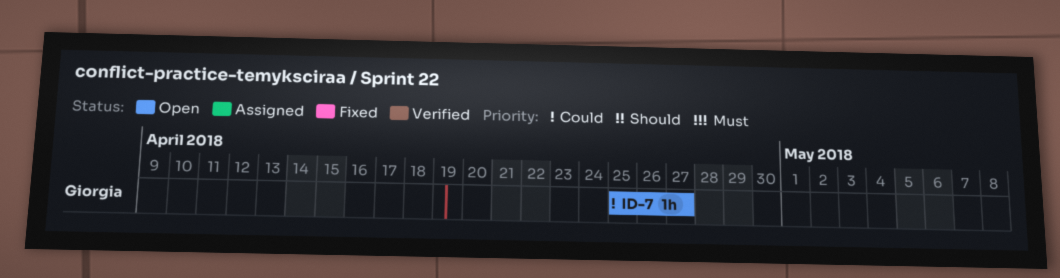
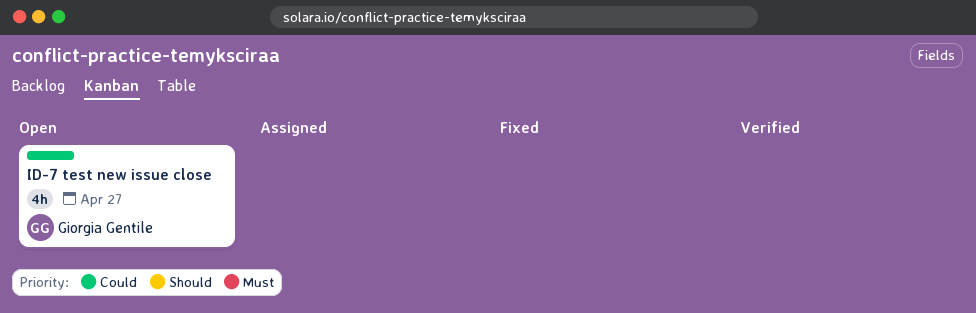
ID-7, estimate: 1h -> 4h

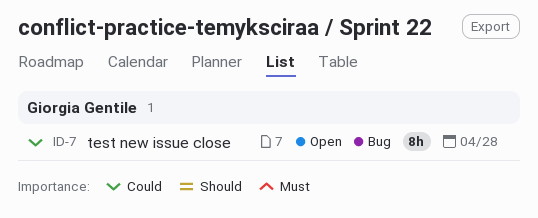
ID-7, estimate: 4h -> 8h
ID-7, due: Apr 27 -> Apr 28

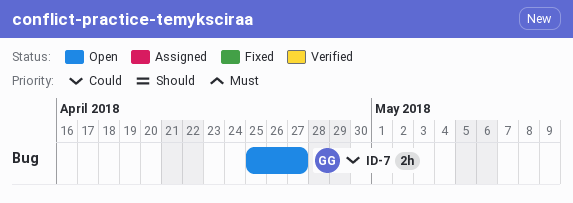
ID-7, estimate: 8h -> 2h
ID-7, due: Apr 28 -> Apr 27

